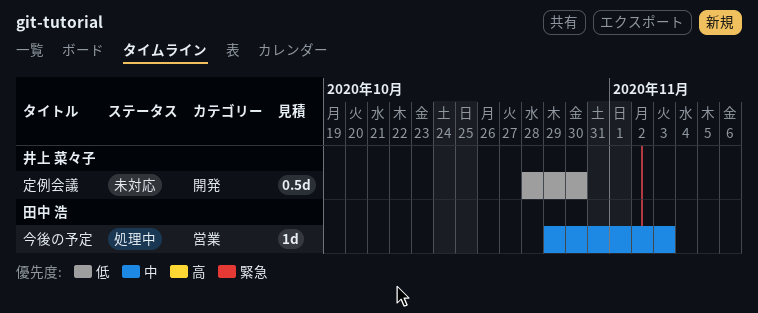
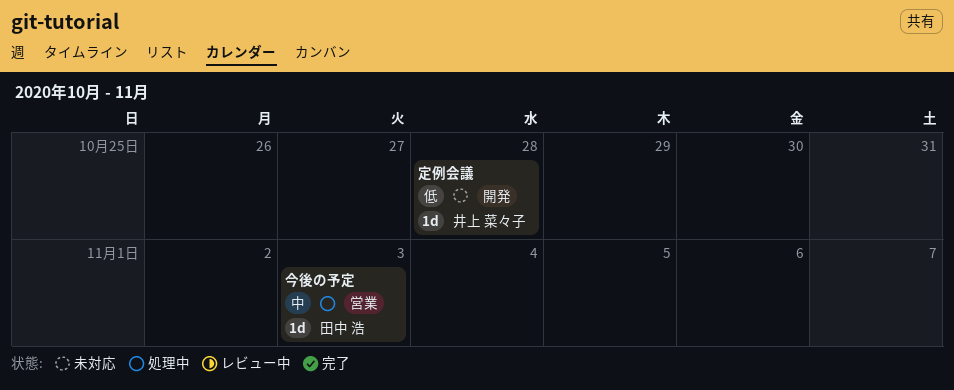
定例会議, estimate: 0.5d -> 1d
定例会議, due: Oct 30 -> Oct 28

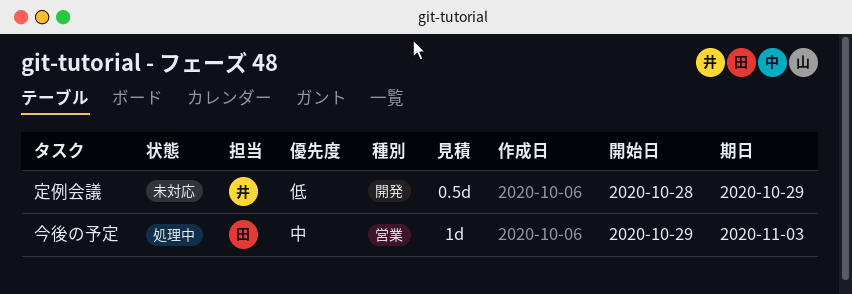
定例会議, estimate: 1d -> 0.5d
定例会議, due: Oct 28 -> Oct 29

